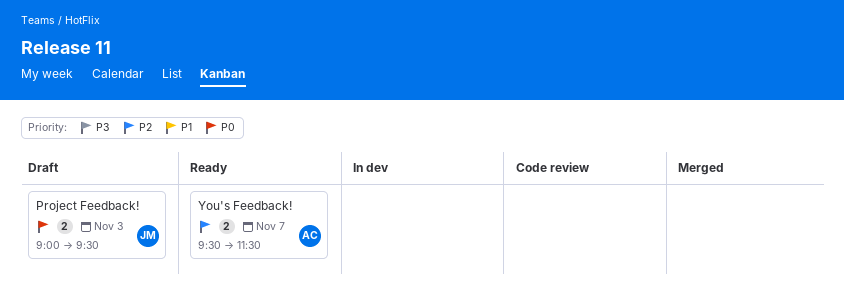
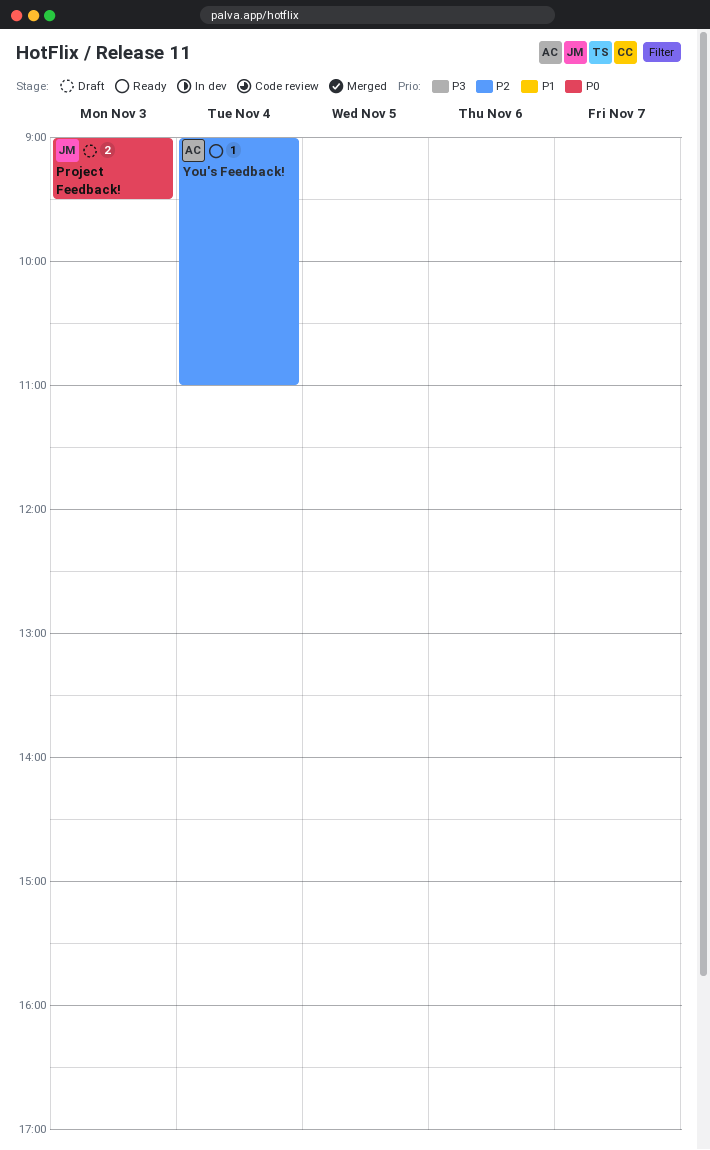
You's Feedback!, estimate: 2 -> 1
You's Feedback!, day: Nov 7 -> Nov 4
You's Feedback!, begins: 09:30 -> 09:00
You's Feedback!, ends: 11:30 -> 11:00

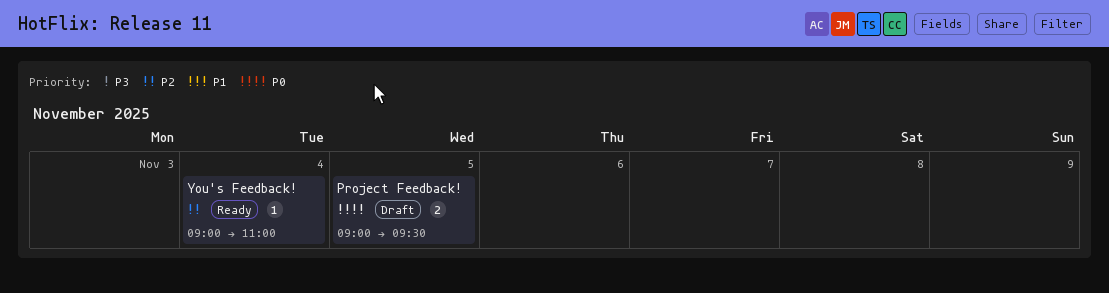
Project Feedback!, day: Nov 3 -> Nov 5

